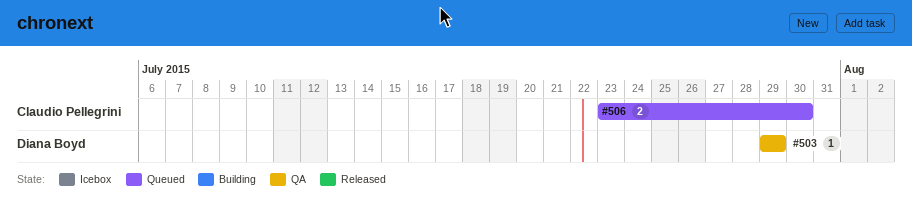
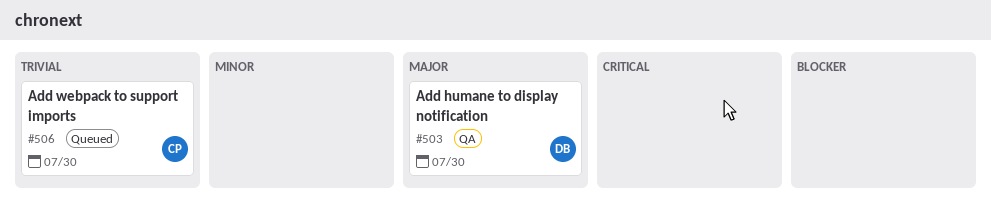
#503, due: Jul 29 -> Jul 30

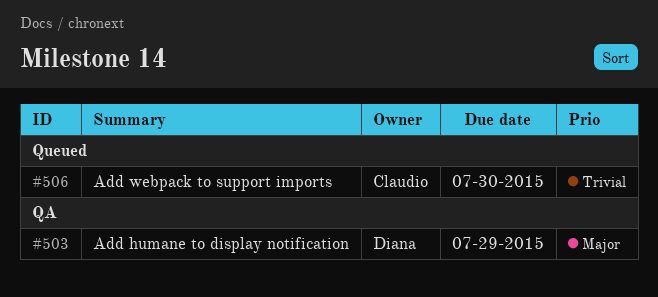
#503, due: Jul 30 -> Jul 29

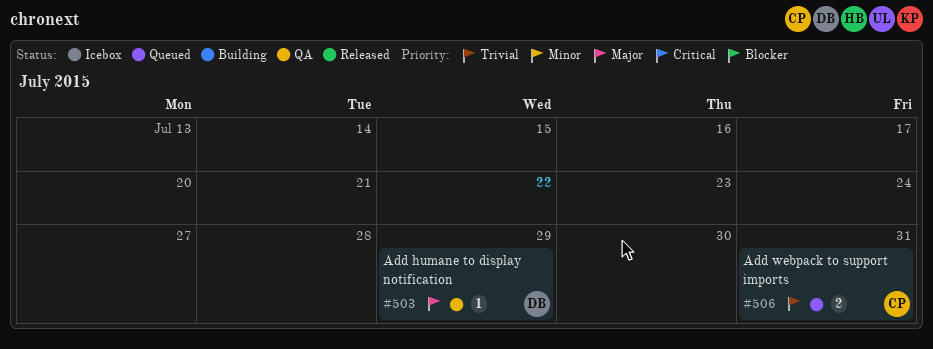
#506, due: Jul 30 -> Jul 31

